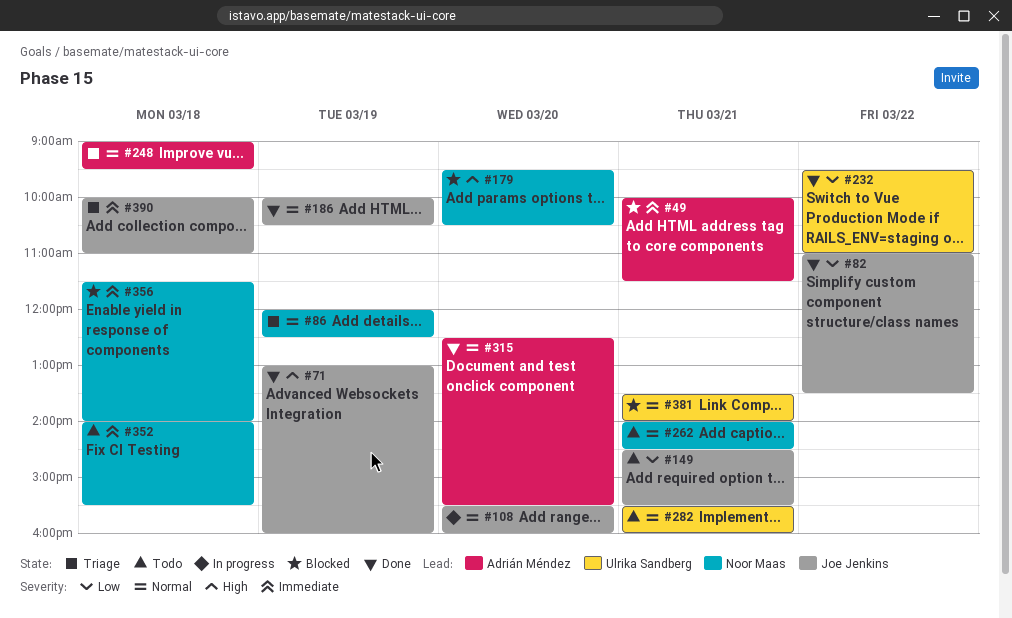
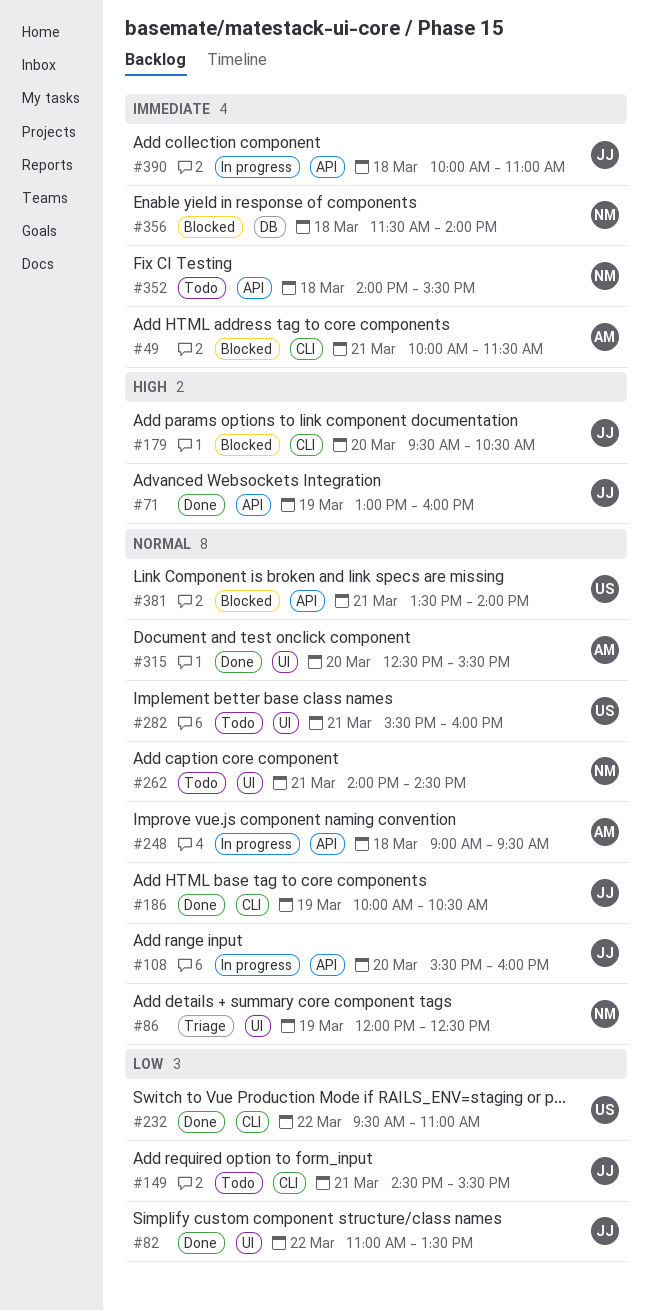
#179, owner: Noor Maas -> Joe Jenkins
#248, status: Triage -> In progress
#390, status: Triage -> In progress

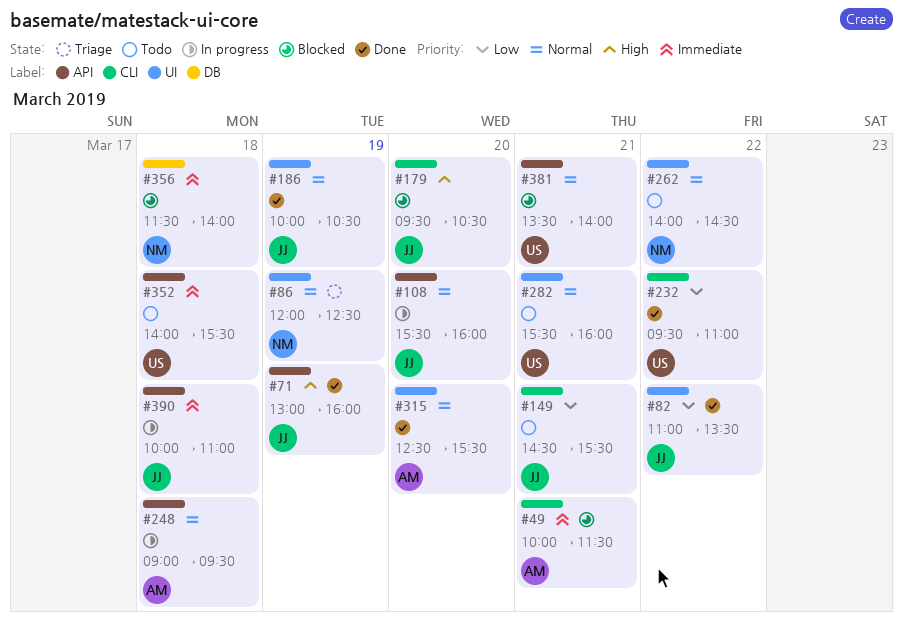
#186, label: CLI -> UI
#262, day: Mar 21 -> Mar 22
#352, owner: NM -> US

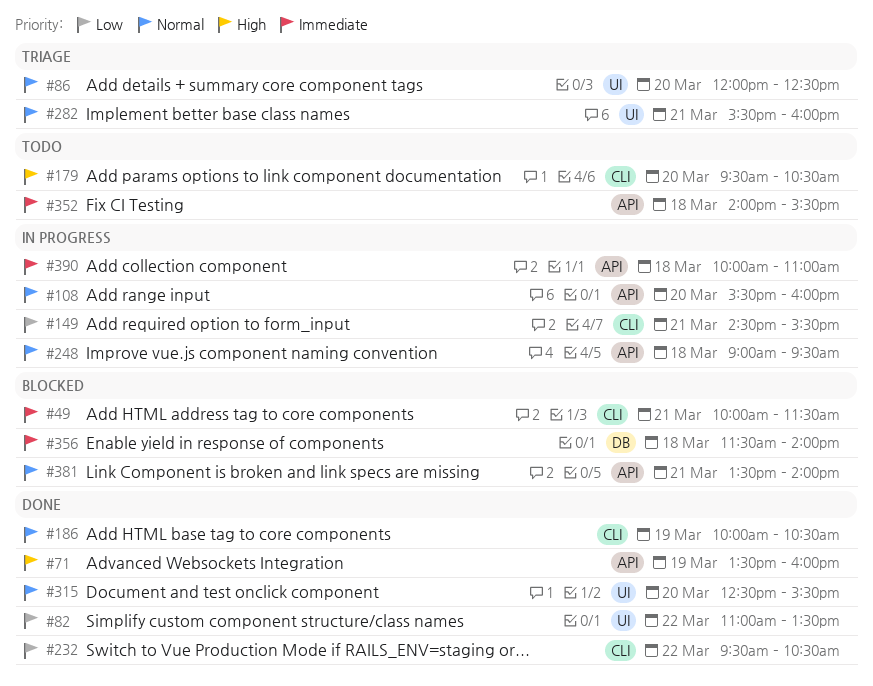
#71, begins: 13:00 -> 13:30
#86, day: Mar 19 -> Mar 20
#149, status: Todo -> In progress
#179, status: Blocked -> Todo
#186, label: UI -> CLI
#232, ends: 11:00 -> 10:30
#262: present -> none
#282, status: Todo -> Triage

